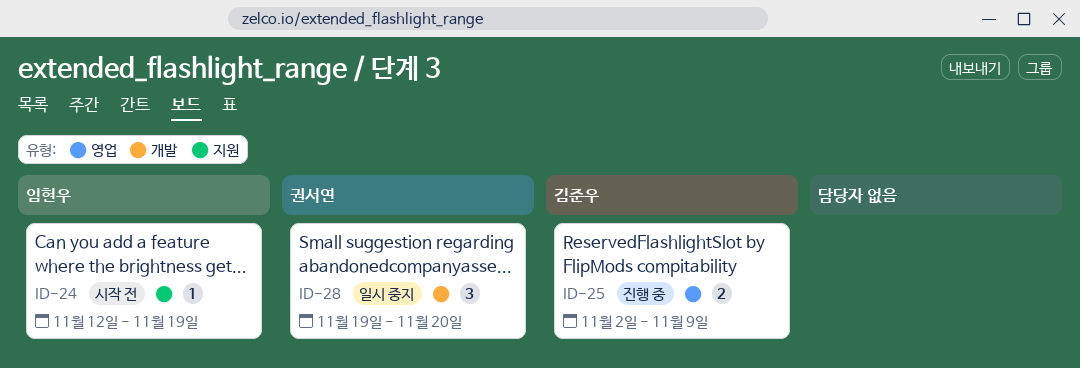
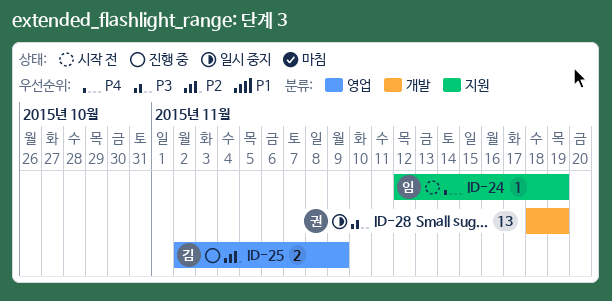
ID-28, estimate: 3 -> 13
ID-28, start: Nov 19 -> Nov 18
ID-28, due: Nov 20 -> Nov 19

